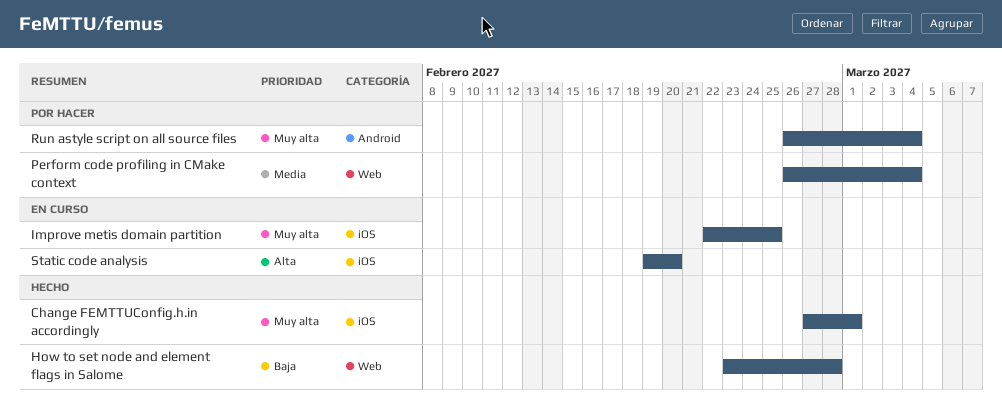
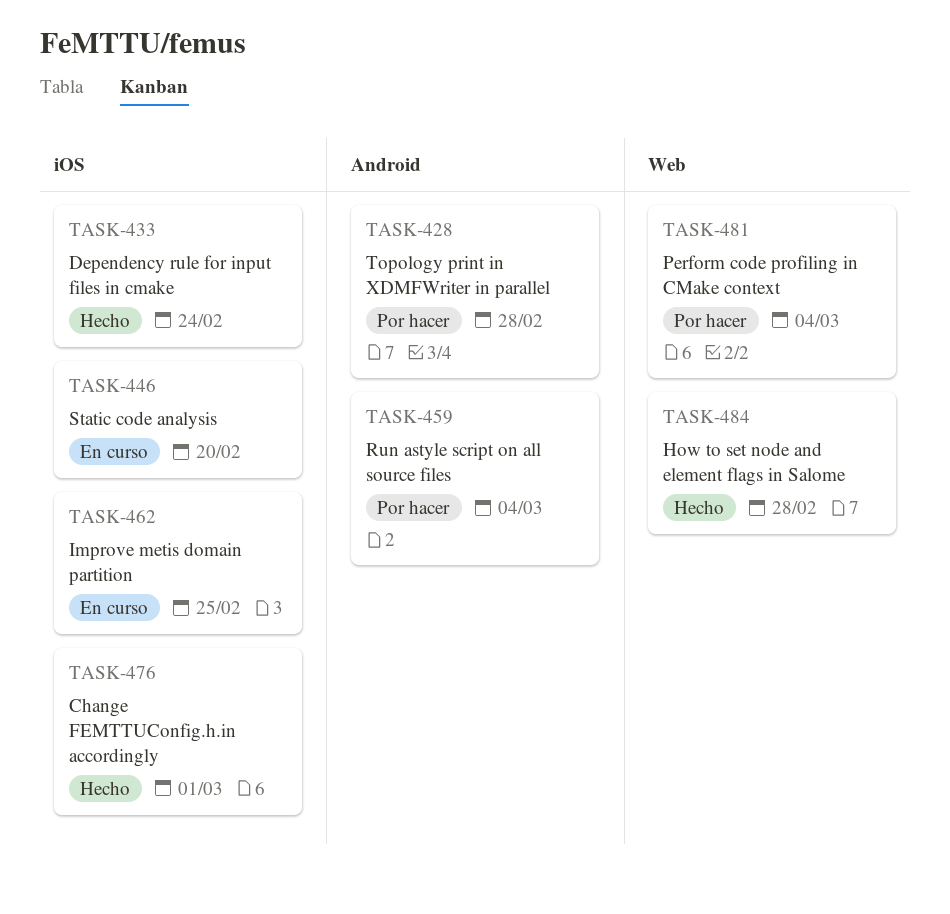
Dependency rule for input files in cmake: none -> present
Topology print in XDMFWriter in parallel: none -> present

